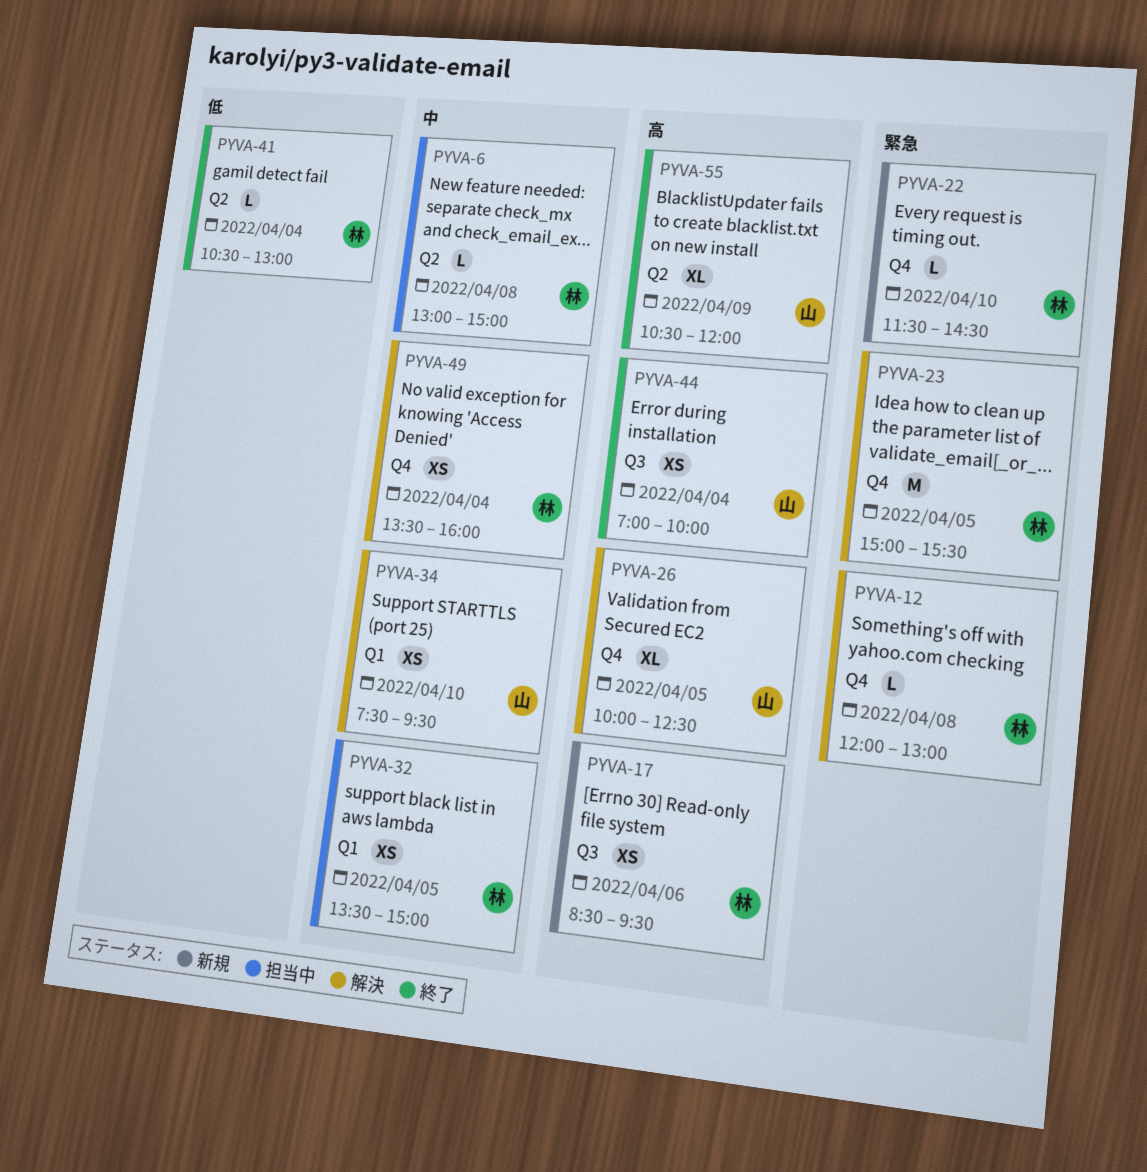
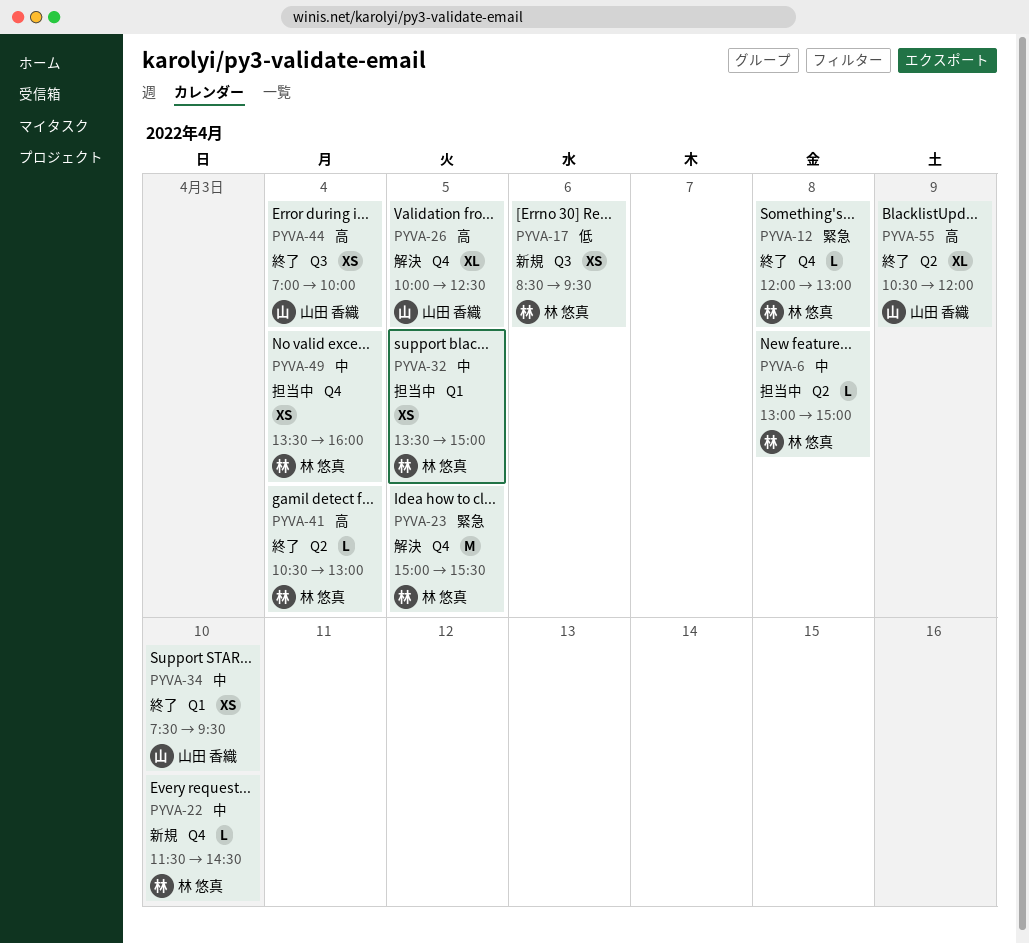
PYVA-12, status: 解決 -> 終了
PYVA-17, priority: 高 -> 低
PYVA-22, priority: 緊急 -> 中
PYVA-34, status: 解決 -> 終了
PYVA-41, priority: 低 -> 高
PYVA-49, status: 解決 -> 担当中

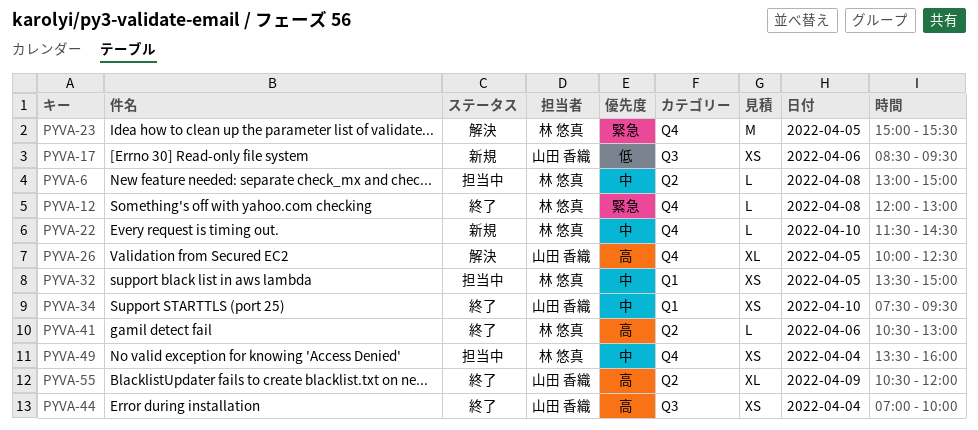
PYVA-17, owner: 林 悠真 -> 山田 香織
PYVA-41, day: Apr 4 -> Apr 6

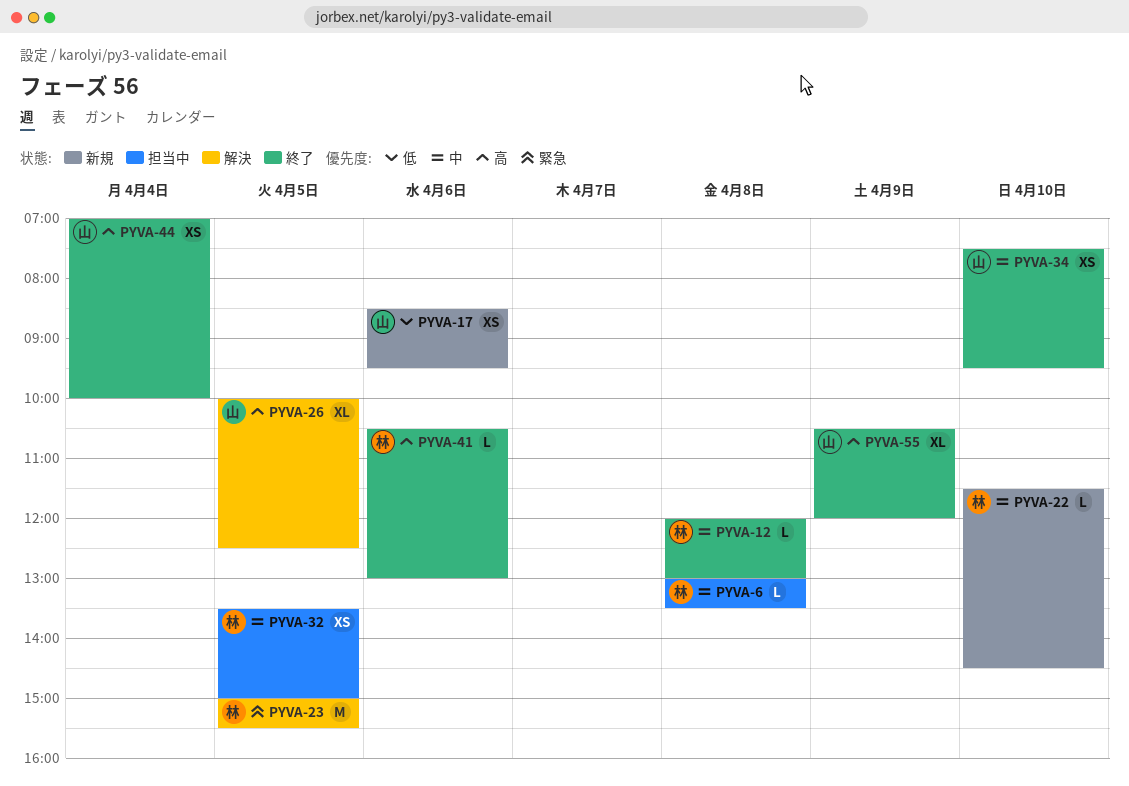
PYVA-6, ends: 15:00 -> 13:30
PYVA-12, priority: 緊急 -> 中
PYVA-49: present -> none

